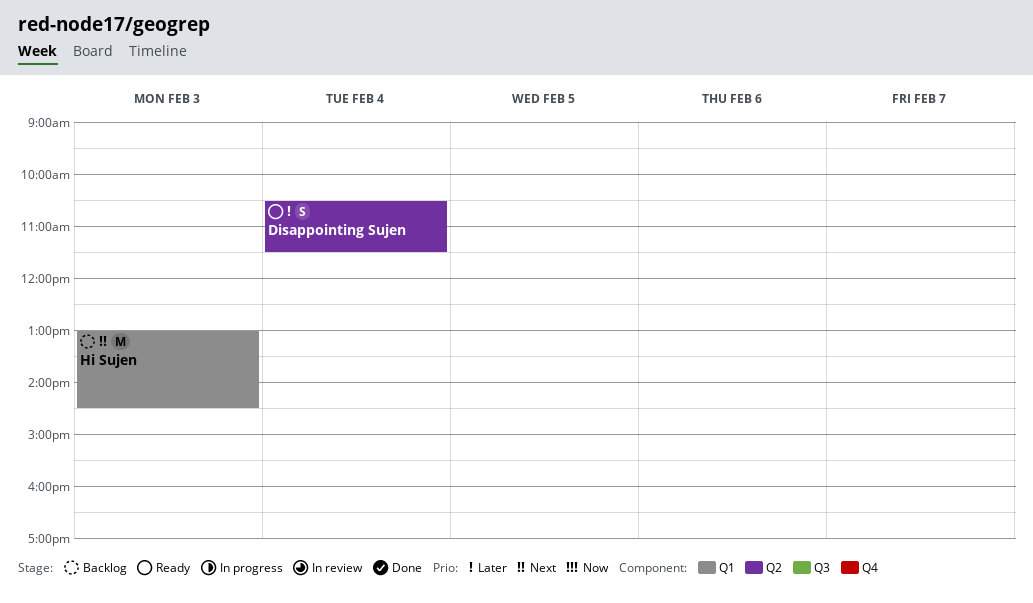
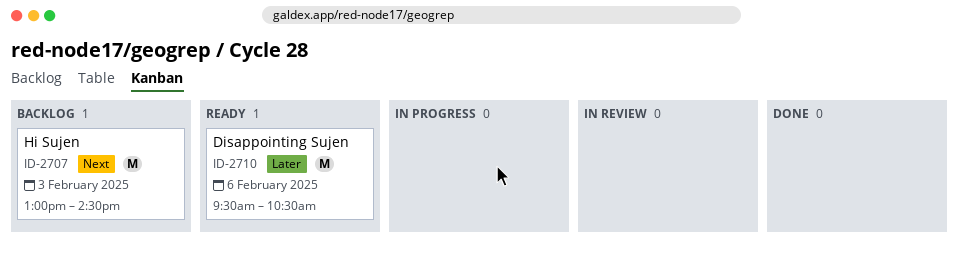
Disappointing Sujen, estimate: S -> M
Disappointing Sujen, day: Feb 4 -> Feb 6
Disappointing Sujen, begins: 10:30 -> 09:30
Disappointing Sujen, ends: 11:30 -> 10:30

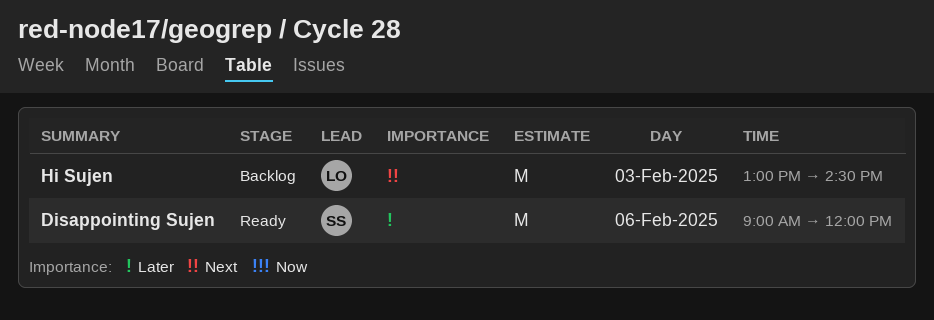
Disappointing Sujen, begins: 09:30 -> 09:00
Disappointing Sujen, ends: 10:30 -> 12:00

